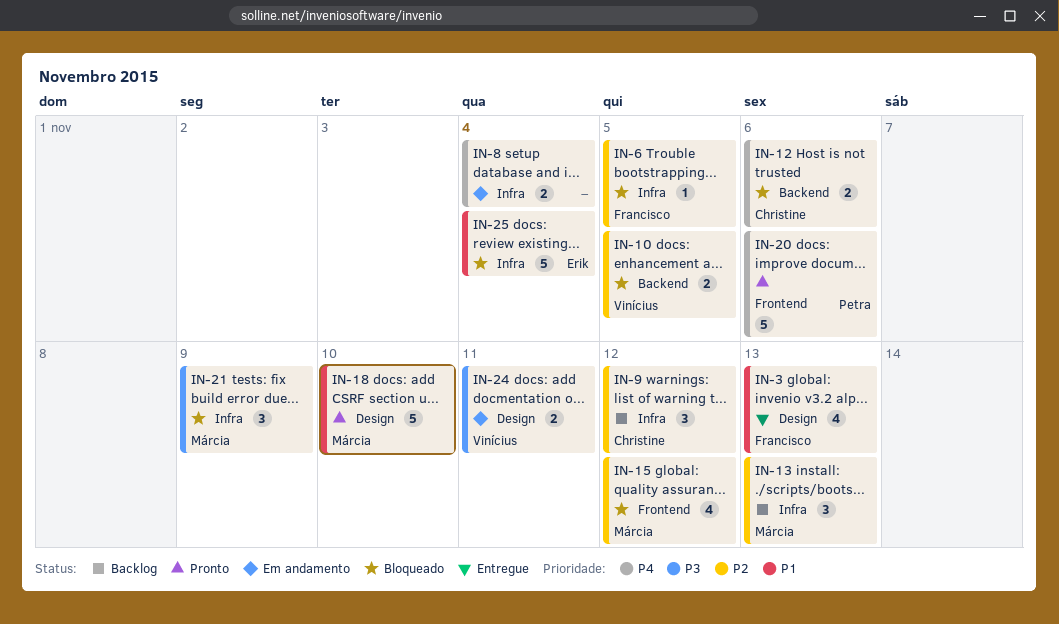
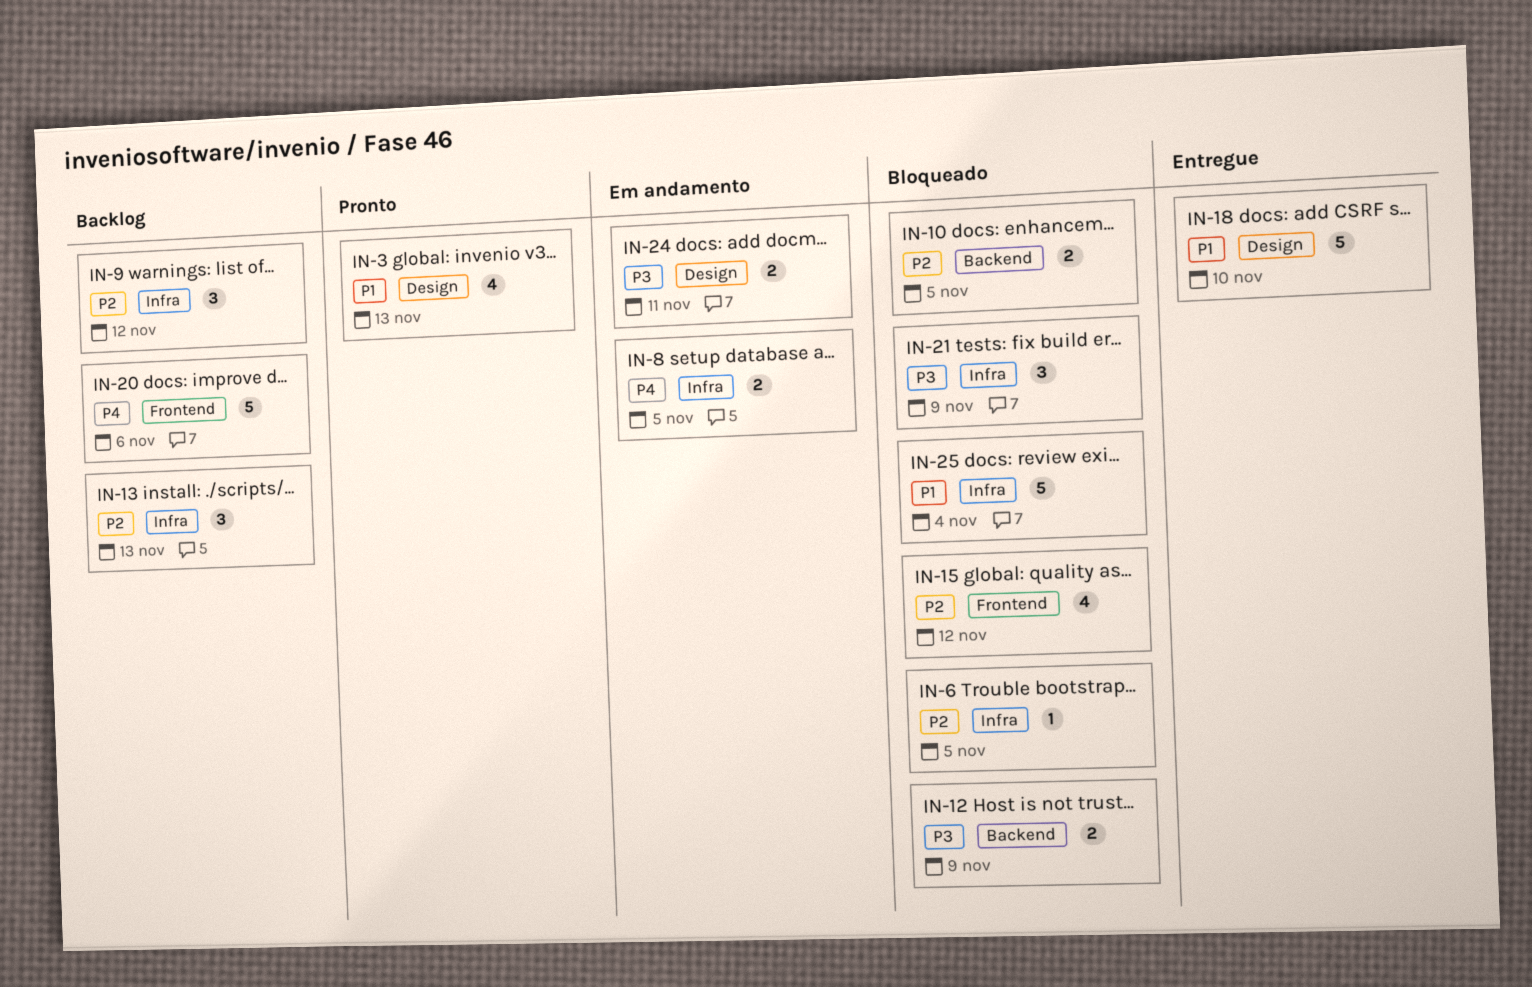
IN-3, status: Entregue -> Pronto
IN-8, due: Nov 4 -> Nov 5
IN-12, priority: P4 -> P3
IN-12, due: Nov 6 -> Nov 9
IN-18, status: Pronto -> Entregue
IN-20, status: Pronto -> Backlog

